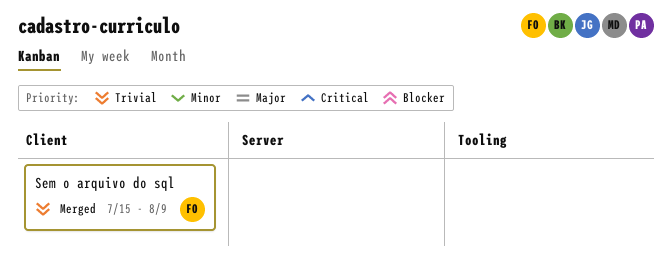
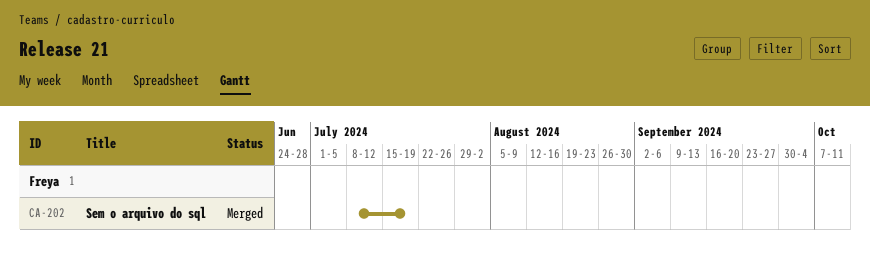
Sem o arquivo do sql, start: Jul 15 -> Jul 8
Sem o arquivo do sql, due: Aug 9 -> Jul 19

